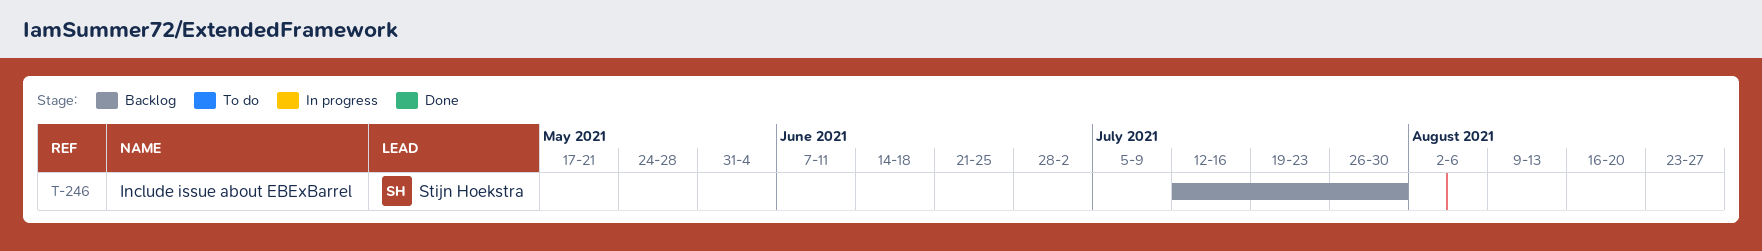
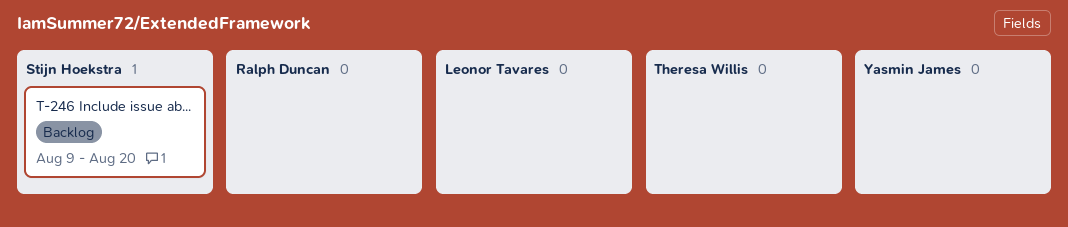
T-246, start: Jul 12 -> Aug 9
T-246, due: Jul 30 -> Aug 20

